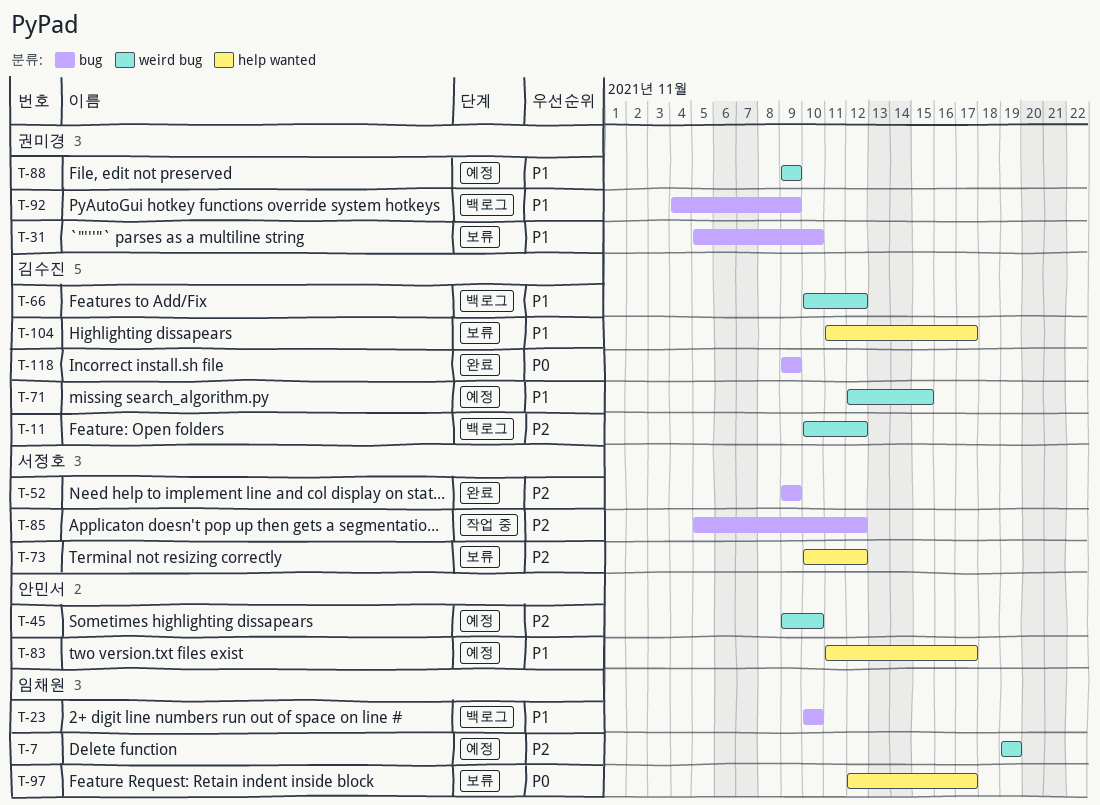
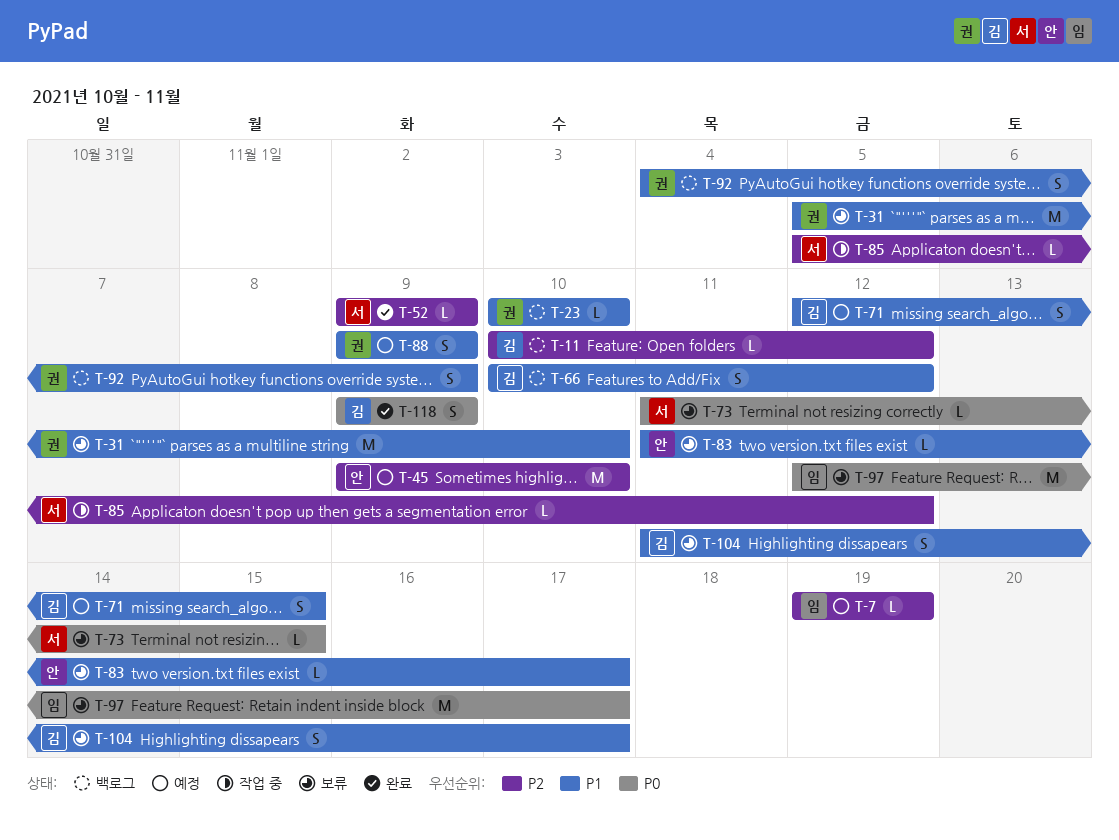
T-23, owner: 임채원 -> 권미경
T-73, priority: P2 -> P0
T-73, start: Nov 10 -> Nov 11
T-73, due: Nov 12 -> Nov 15
T-83, status: 예정 -> 보류

